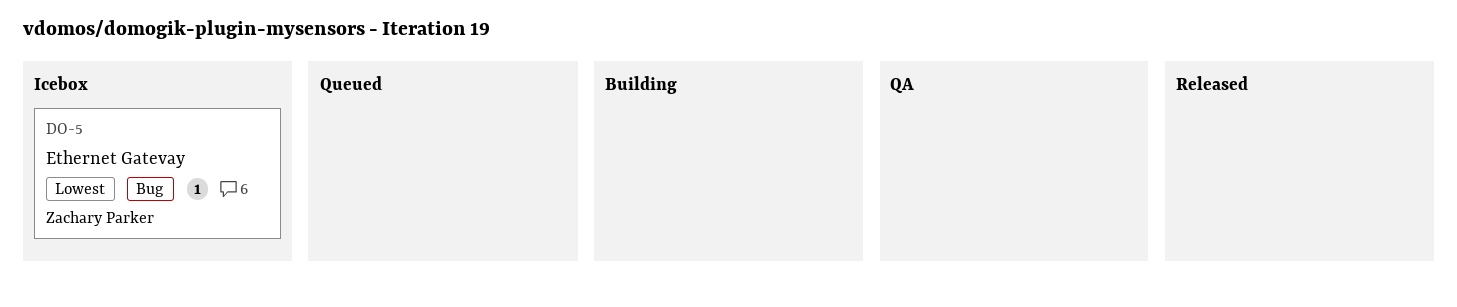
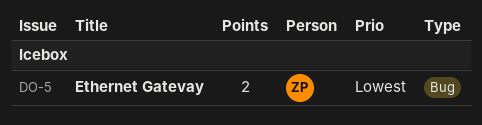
DO-5, estimate: 1 -> 2

